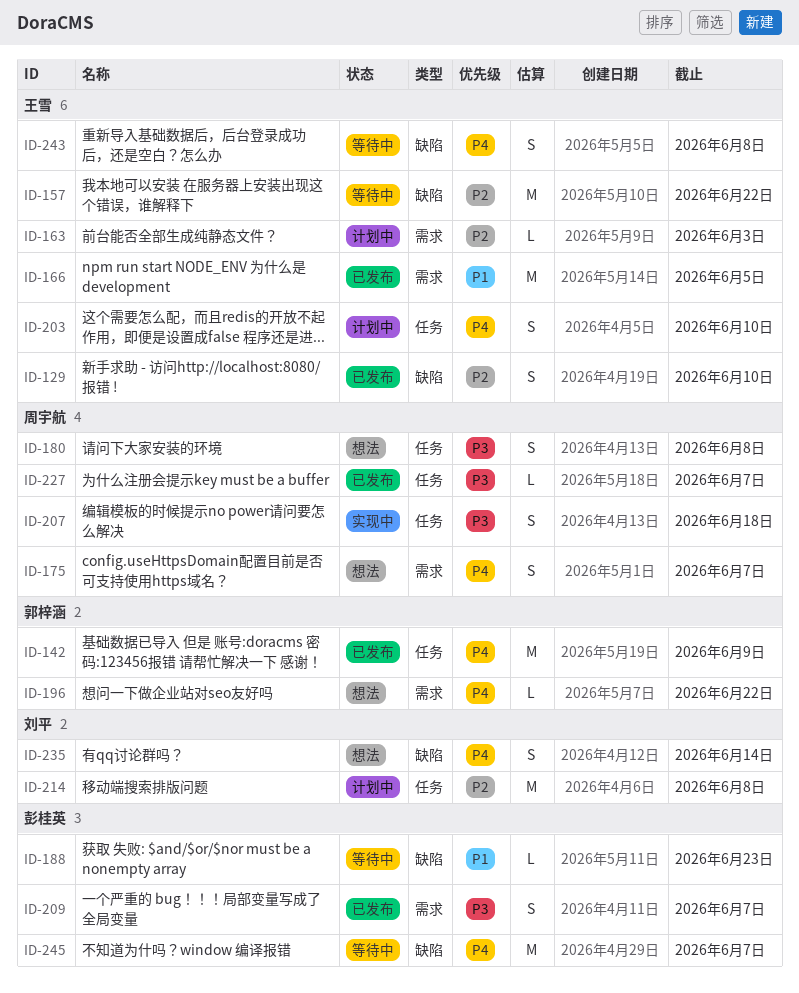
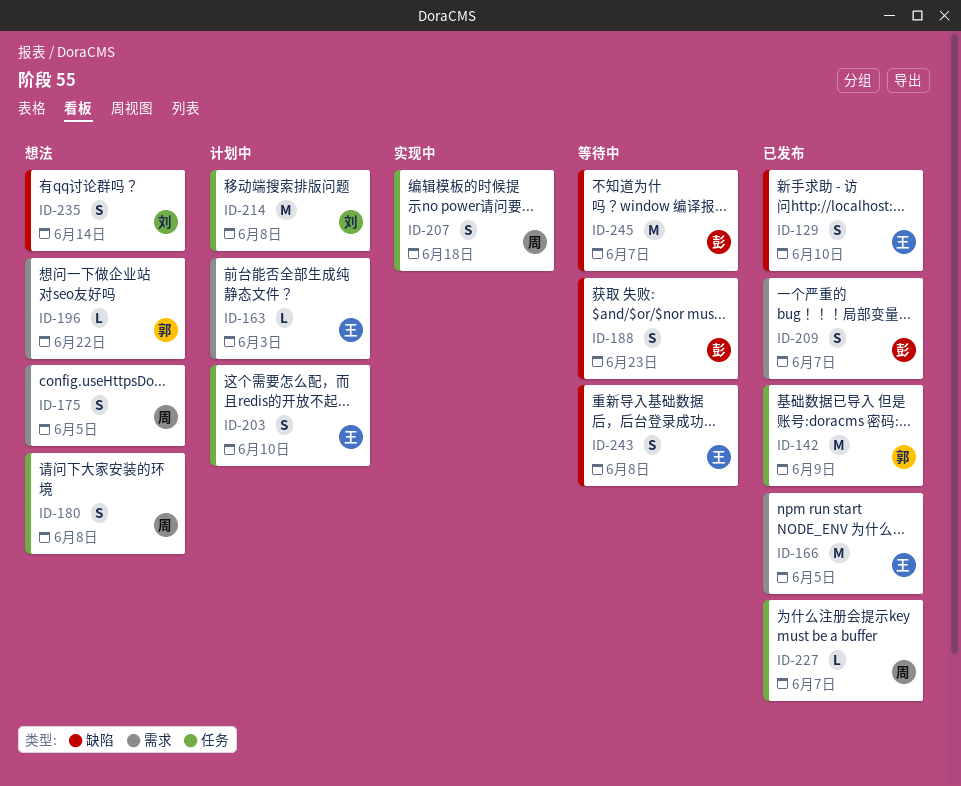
ID-157: present -> none
ID-175, due: Jun 7 -> Jun 5
ID-188, estimate: L -> S

